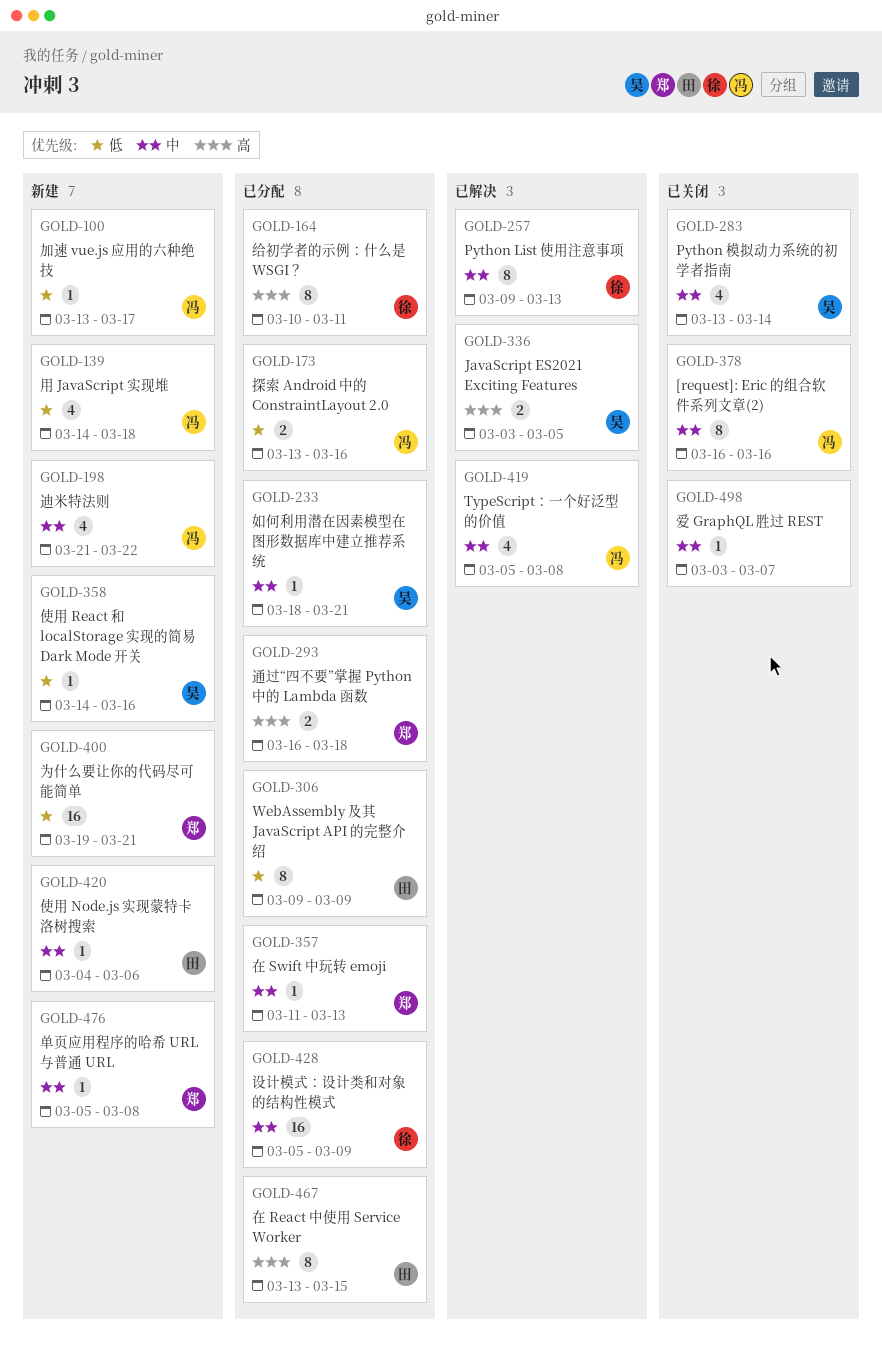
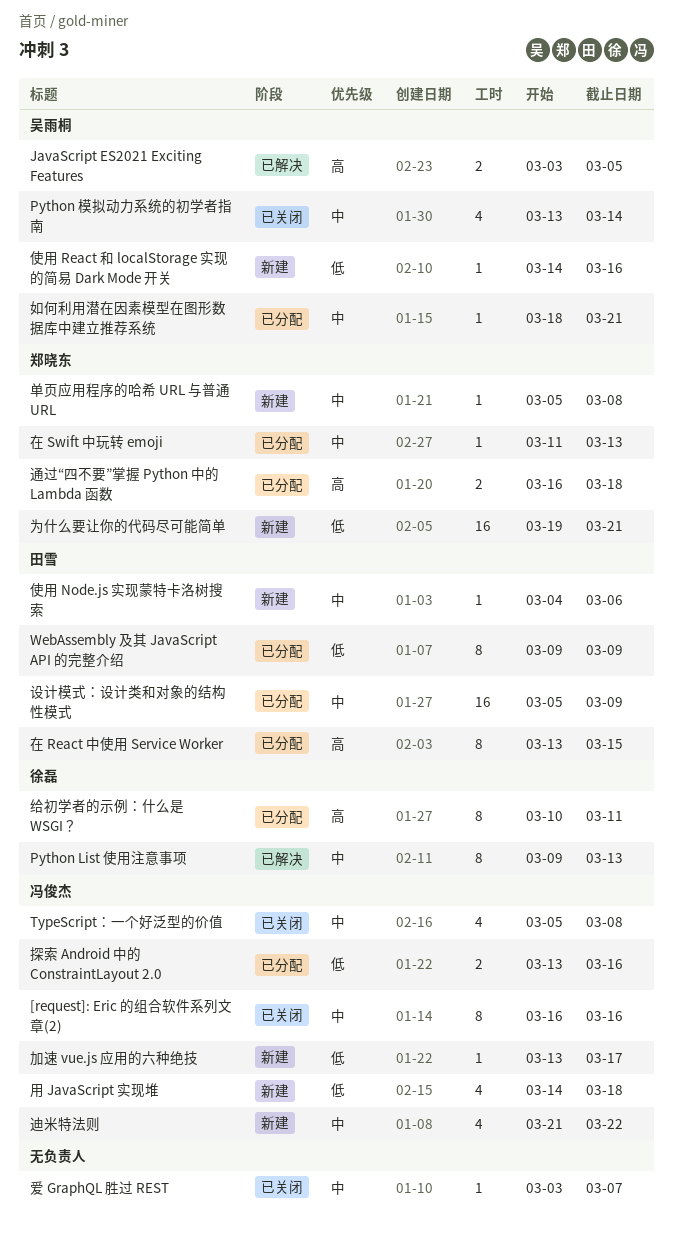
TypeScript：一个好泛型的价值, status: 已解决 -> 已关闭
设计模式：设计类和对象的结构性模式, owner: 徐磊 -> 田雪

